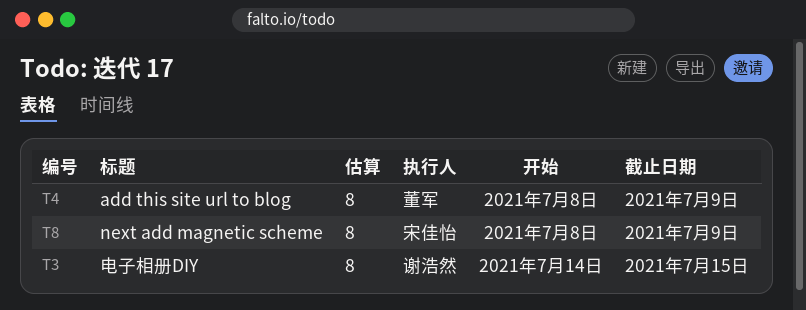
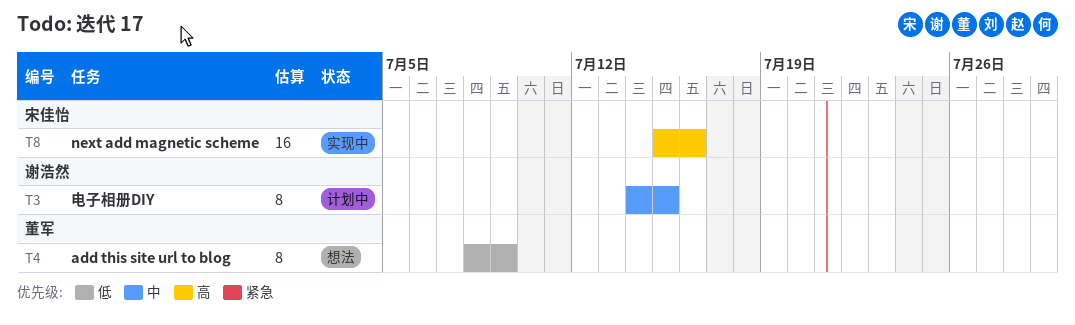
T8, estimate: 8 -> 16
T8, start: Jul 8 -> Jul 15
T8, due: Jul 9 -> Jul 16

